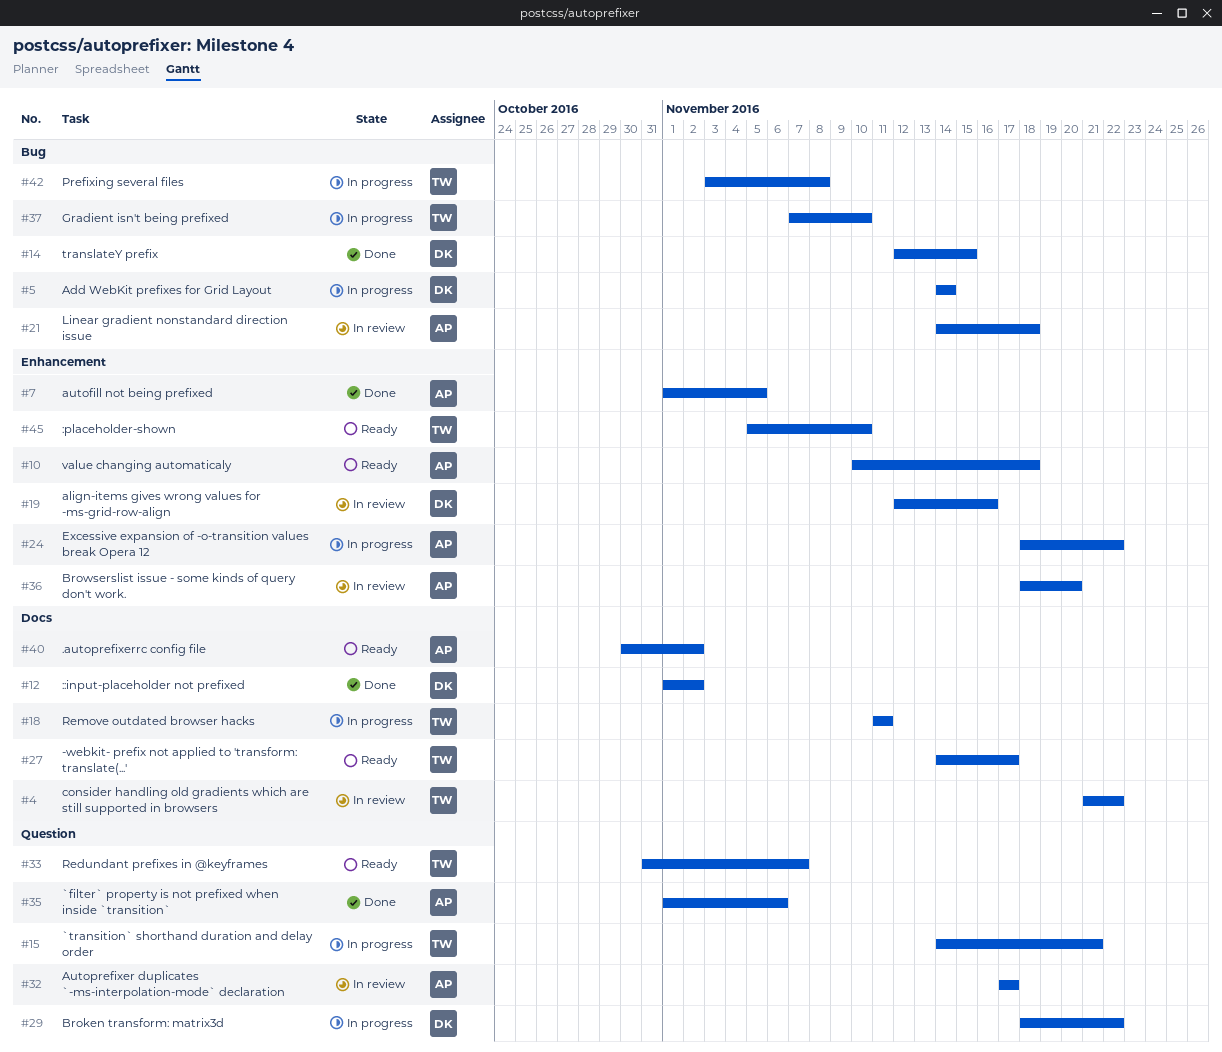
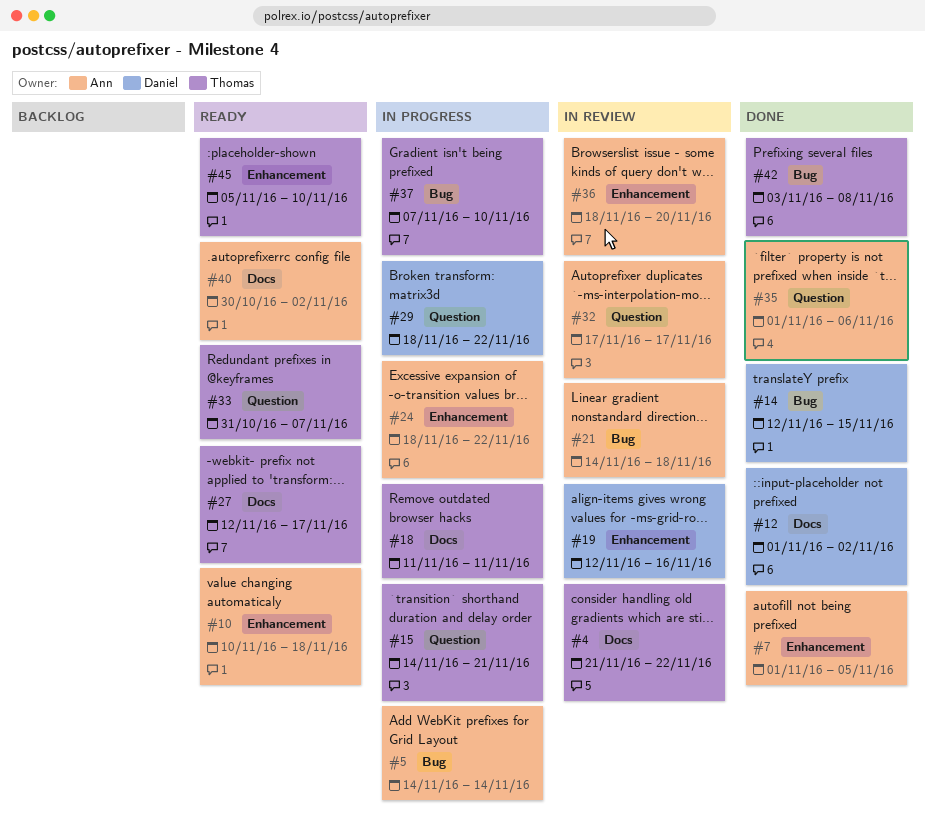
#5, owner: Daniel -> Ann
#27, start: Nov 14 -> Nov 12
#42, status: In progress -> Done

